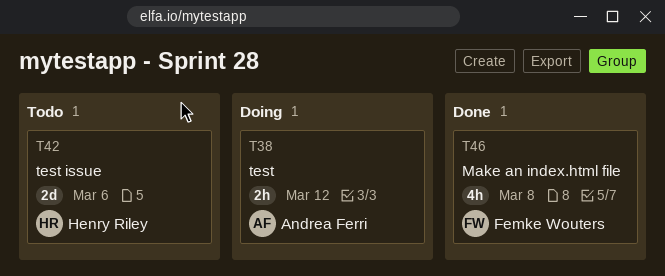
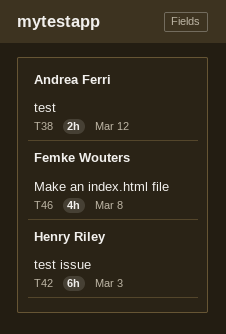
T42, estimate: 2d -> 6h
T42, due: Mar 6 -> Mar 3

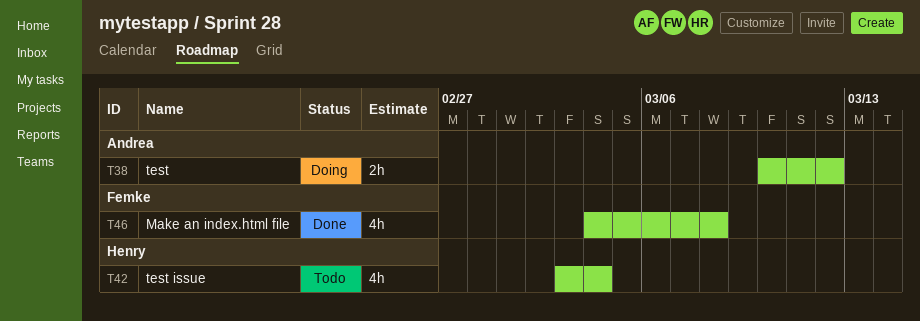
T42, estimate: 6h -> 4h
T42, due: Mar 3 -> Mar 4

